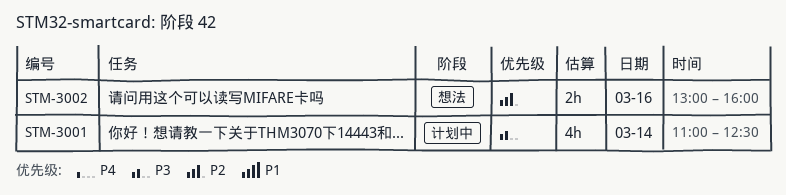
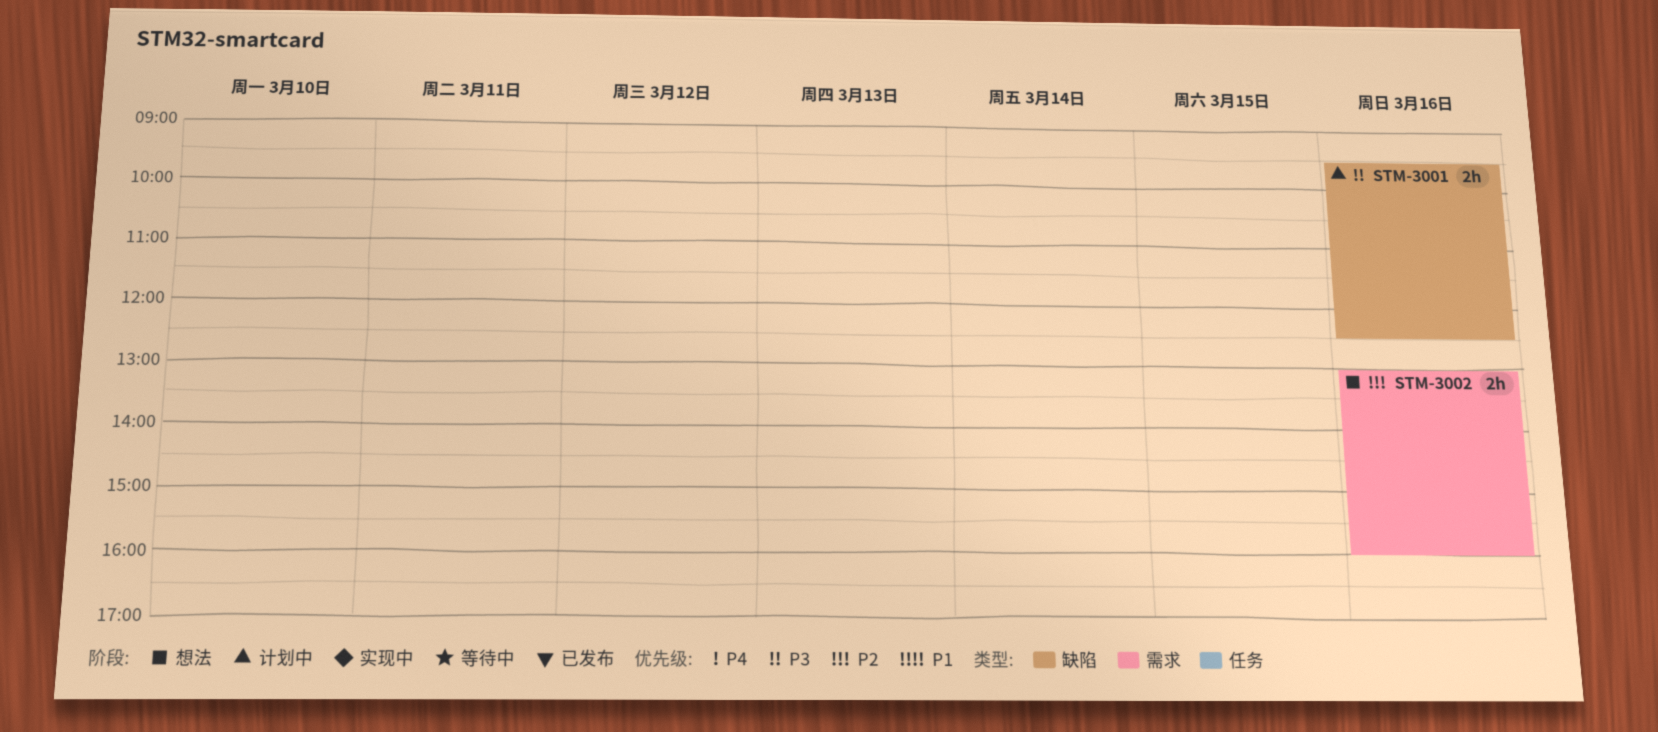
STM-3001, estimate: 4h -> 2h
STM-3001, day: Mar 14 -> Mar 16
STM-3001, begins: 11:00 -> 09:30

